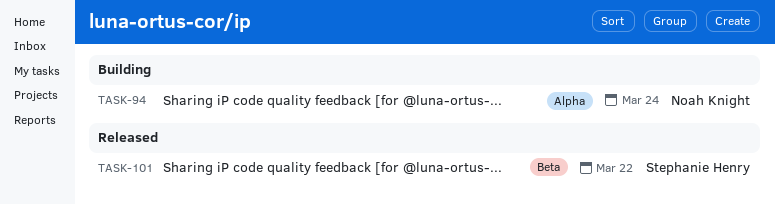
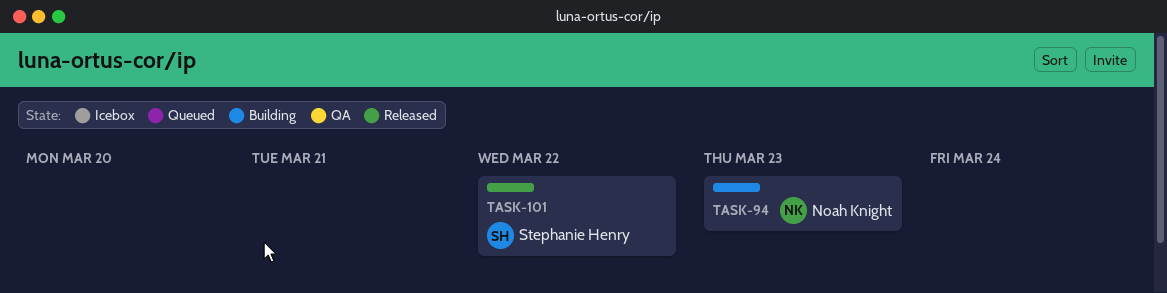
TASK-94, due: Mar 24 -> Mar 23

